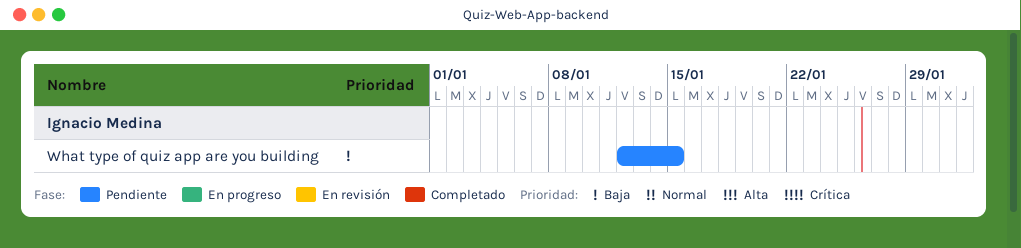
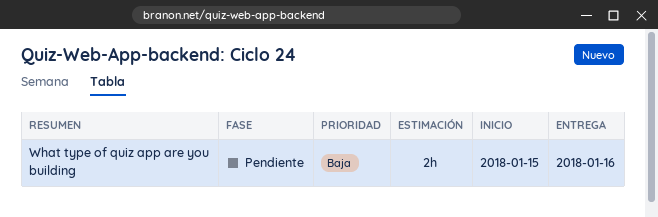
What type of quiz app are you building, start: Jan 12 -> Jan 15
What type of quiz app are you building, due: Jan 15 -> Jan 16

